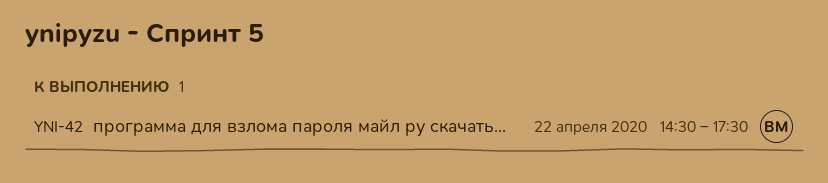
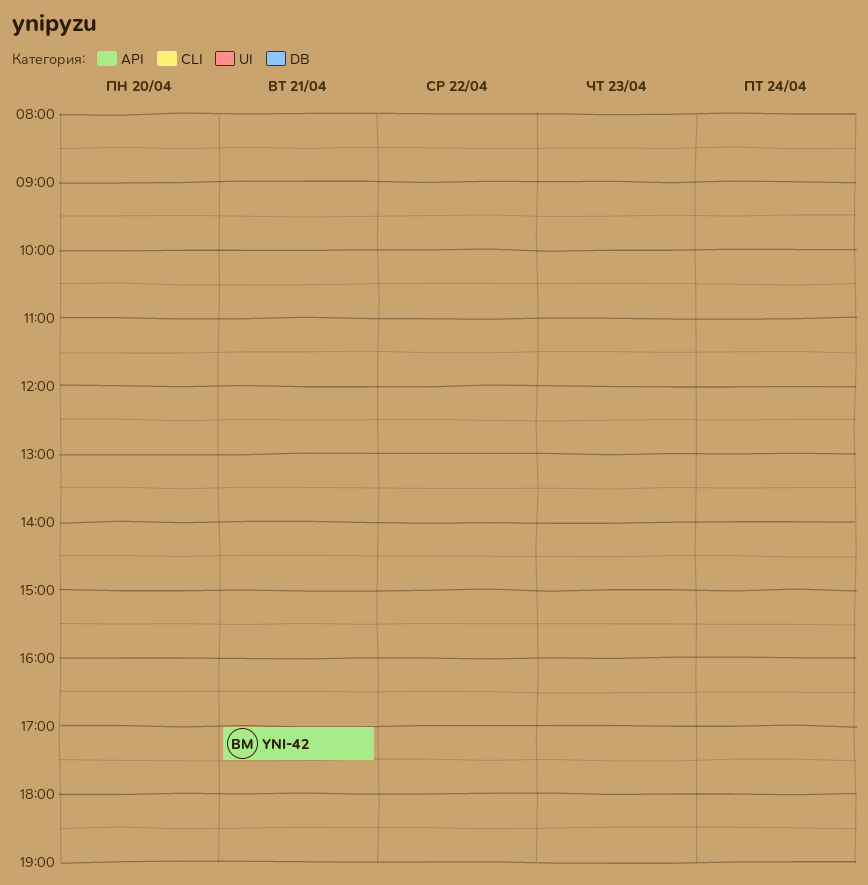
YNI-42, day: Apr 22 -> Apr 21
YNI-42, begins: 14:30 -> 17:00

